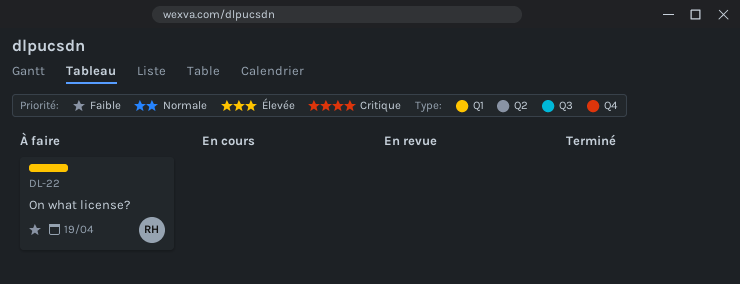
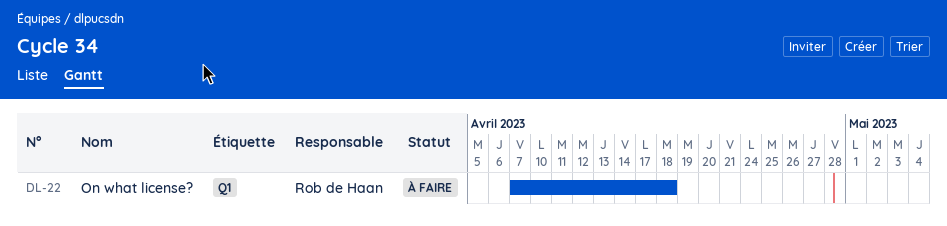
DL-22, due: Apr 19 -> Apr 18

